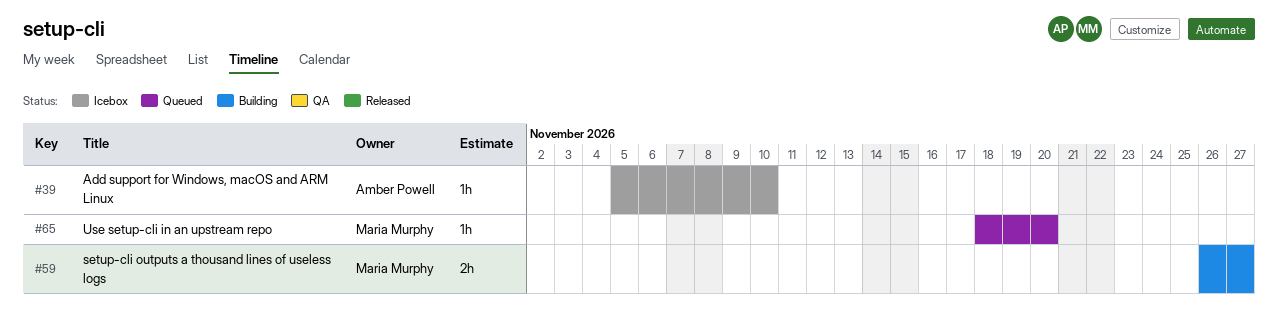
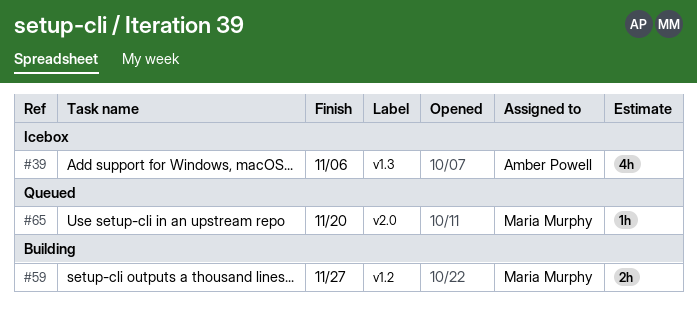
#39, estimate: 1h -> 4h
#39, due: Nov 10 -> Nov 6

